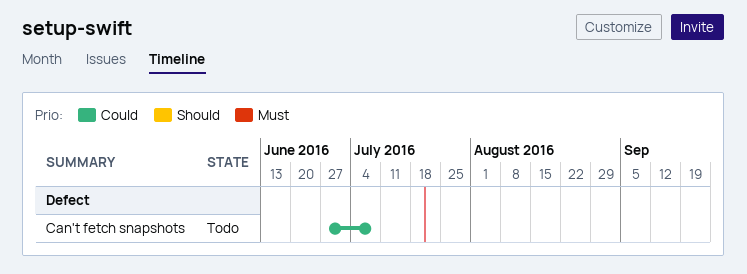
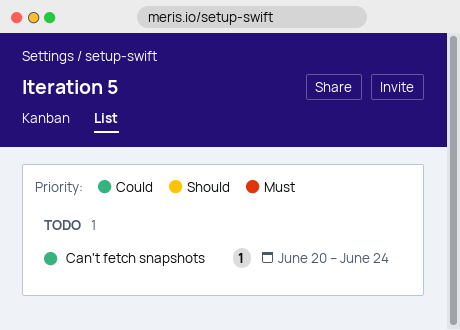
Can't fetch snapshots, start: Jun 27 -> Jun 20
Can't fetch snapshots, due: Jul 8 -> Jun 24

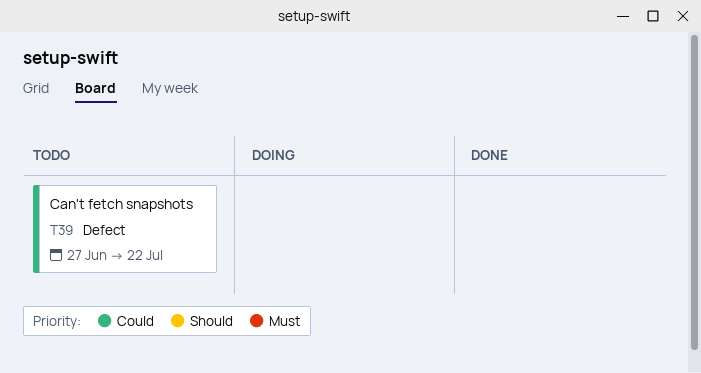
Can't fetch snapshots, start: Jun 20 -> Jun 27
Can't fetch snapshots, due: Jun 24 -> Jul 22

